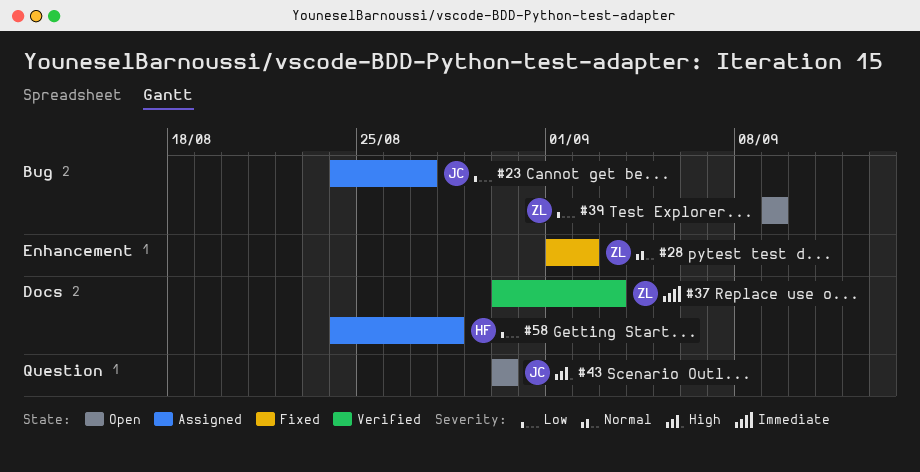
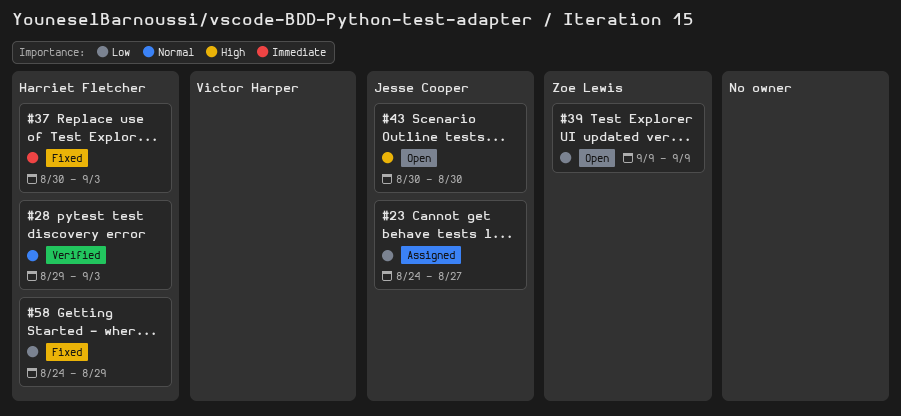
#28, status: Fixed -> Verified
#28, owner: Zoe Lewis -> Harriet Fletcher
#28, start: Sep 1 -> Aug 29
#28, due: Sep 2 -> Sep 3
#37, status: Verified -> Fixed
#37, owner: Zoe Lewis -> Harriet Fletcher
#58, status: Assigned -> Fixed
#58, due: Aug 28 -> Aug 29

